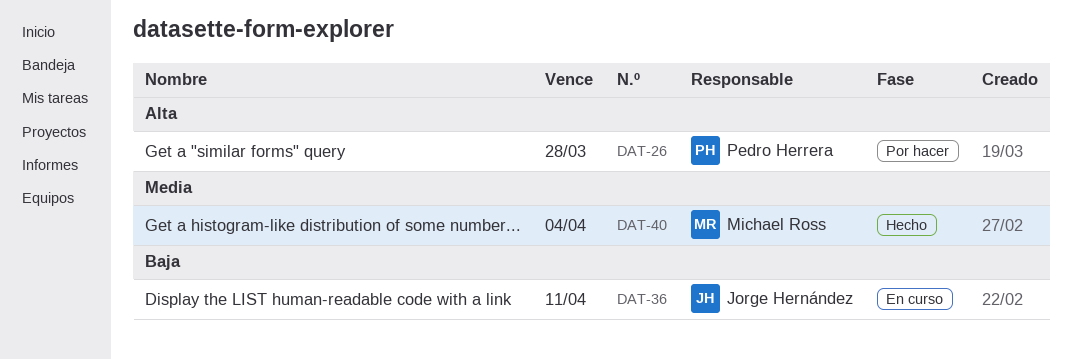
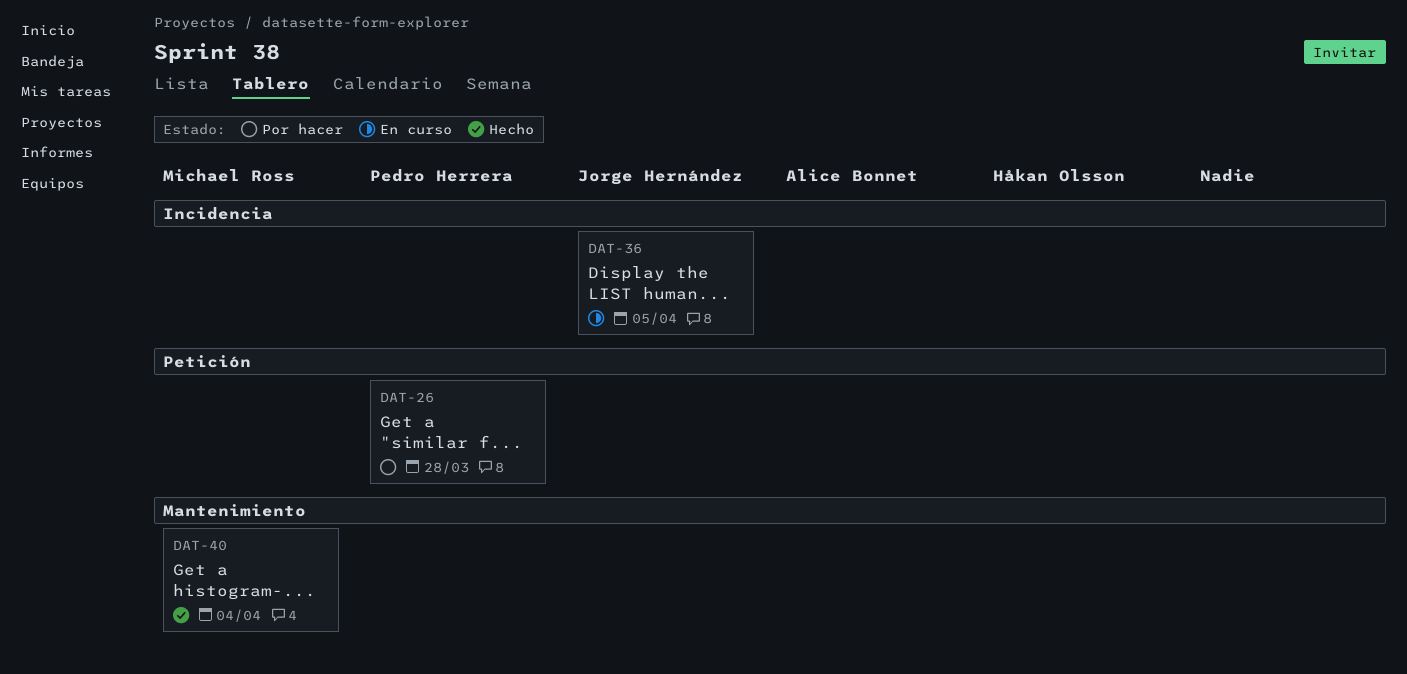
DAT-36, due: Apr 11 -> Apr 5

